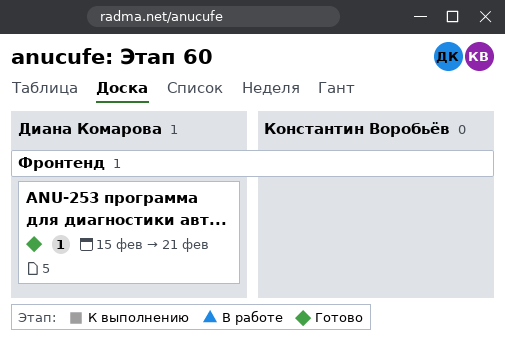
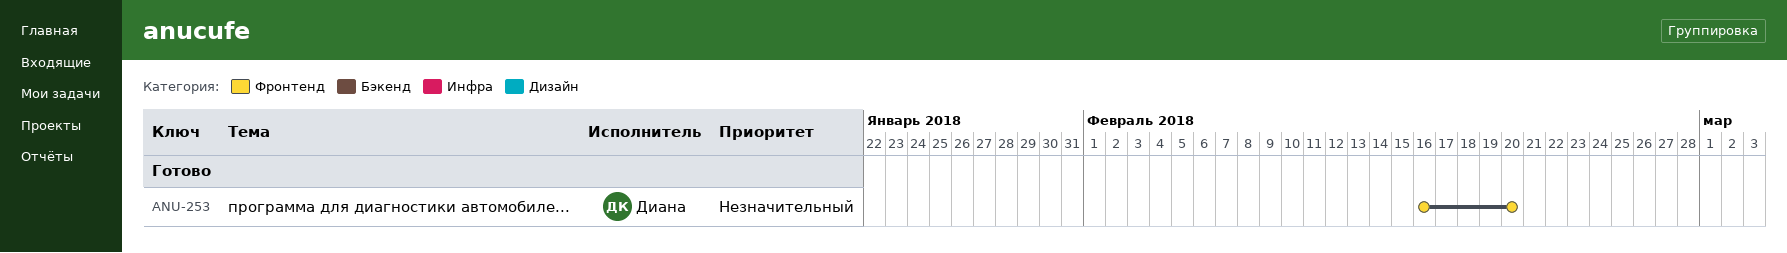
ANU-253, start: Feb 15 -> Feb 16
ANU-253, due: Feb 21 -> Feb 20

